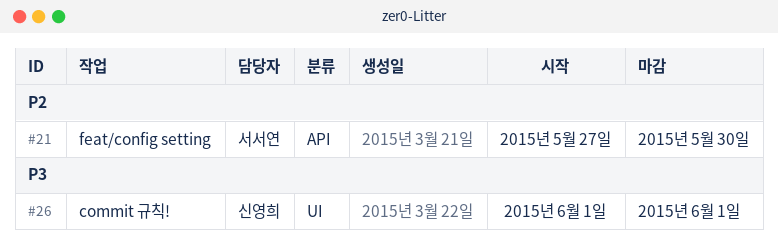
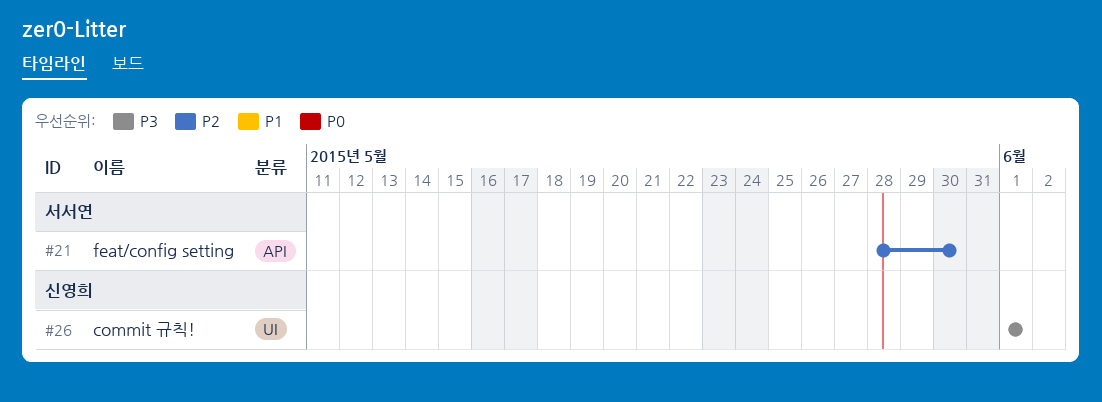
#21, start: May 27 -> May 28

